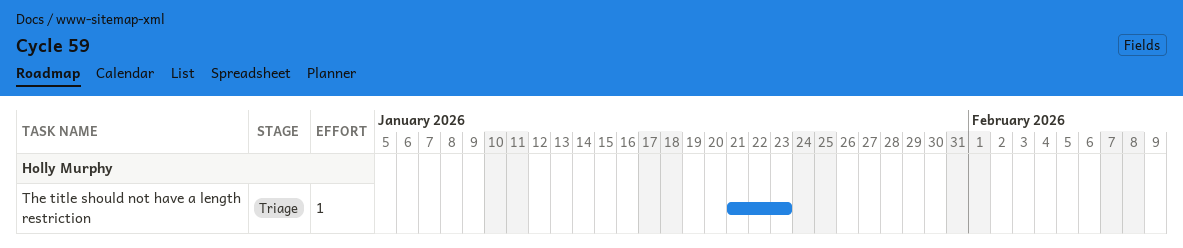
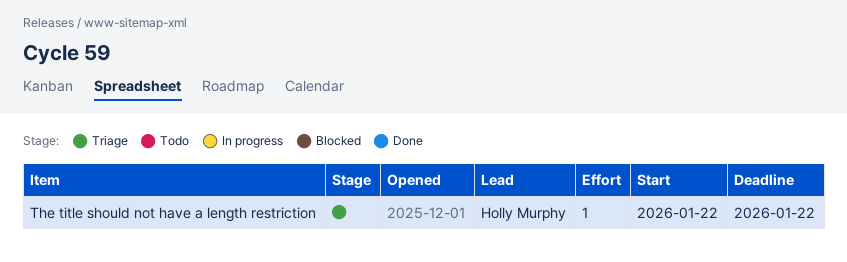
The title should not have a length restriction, start: Jan 21 -> Jan 22
The title should not have a length restriction, due: Jan 23 -> Jan 22

